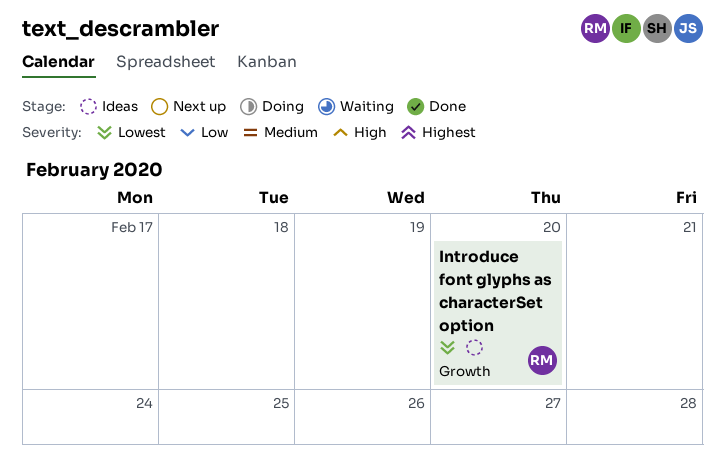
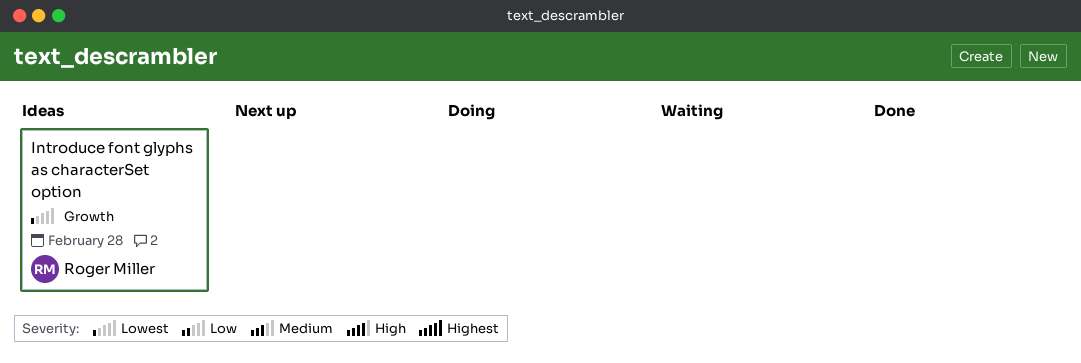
Introduce font glyphs as characterSet option, due: Feb 20 -> Feb 28

